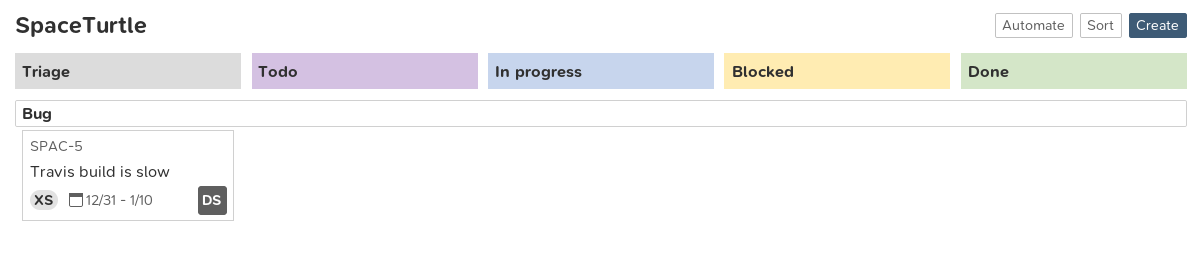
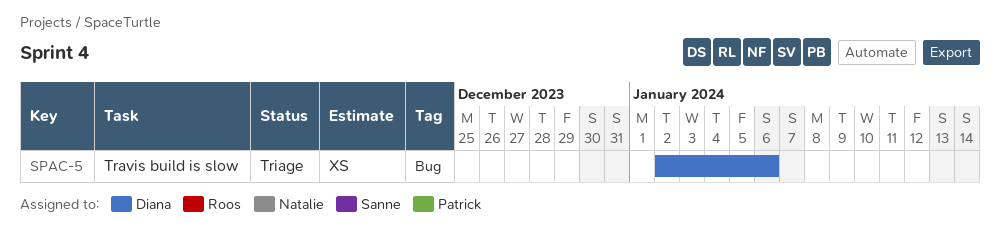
SPAC-5, start: Dec 31 -> Jan 2
SPAC-5, due: Jan 10 -> Jan 6

